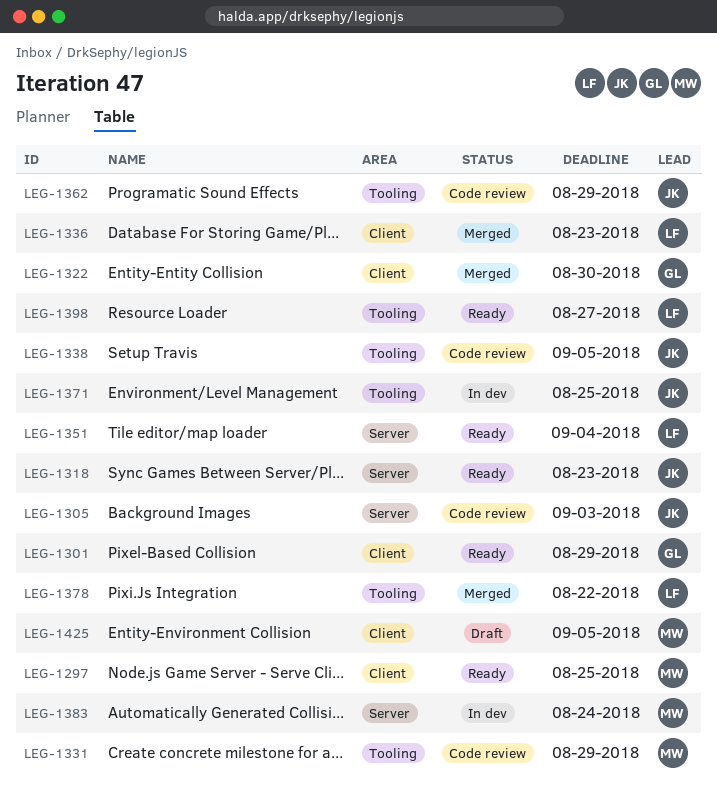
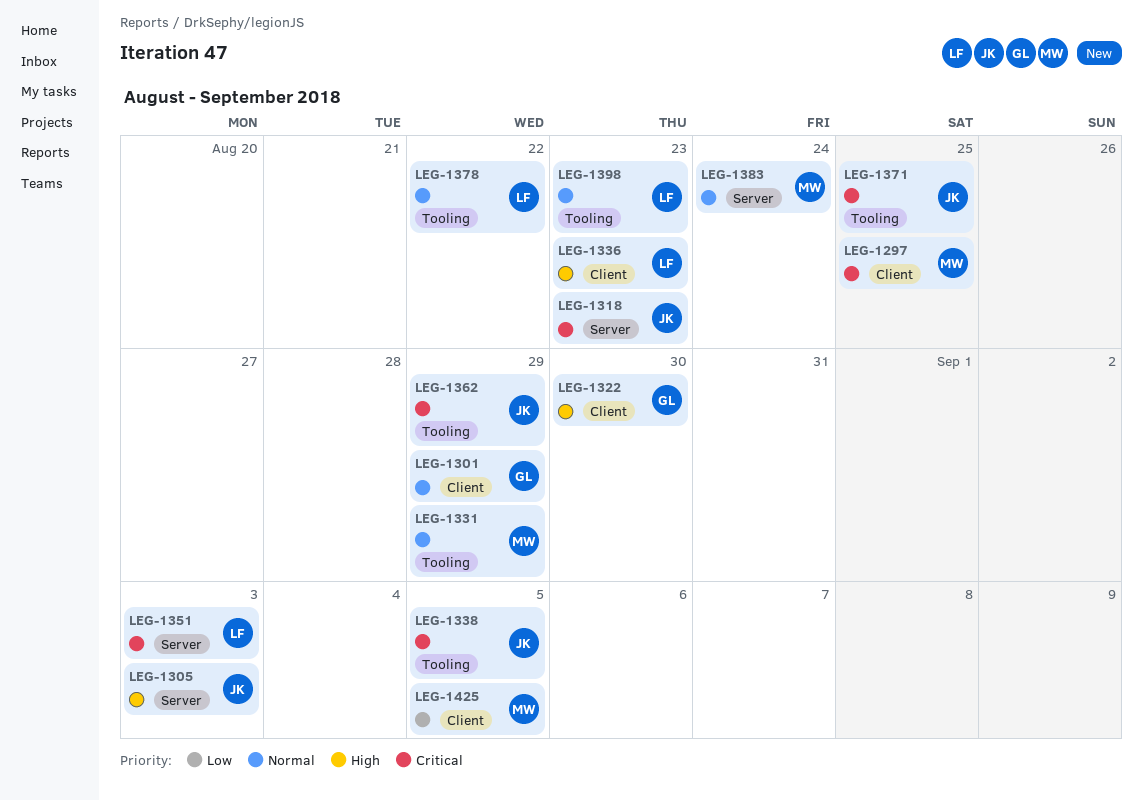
LEG-1351, due: Sep 4 -> Sep 3
LEG-1398, due: Aug 27 -> Aug 23

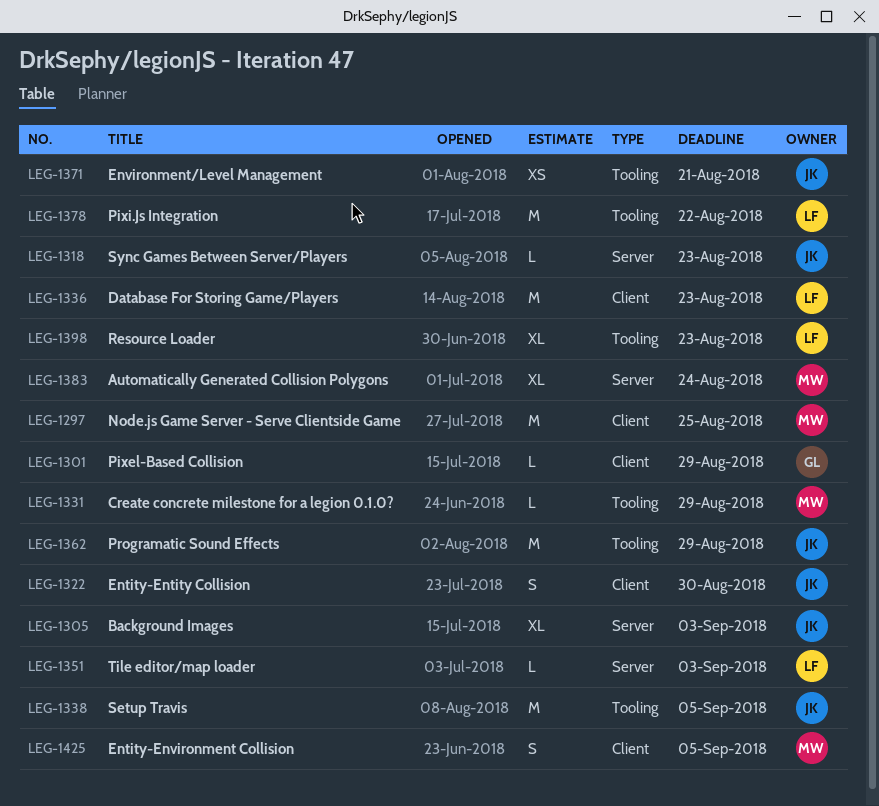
LEG-1322, owner: GL -> JK
LEG-1371, due: Aug 25 -> Aug 21

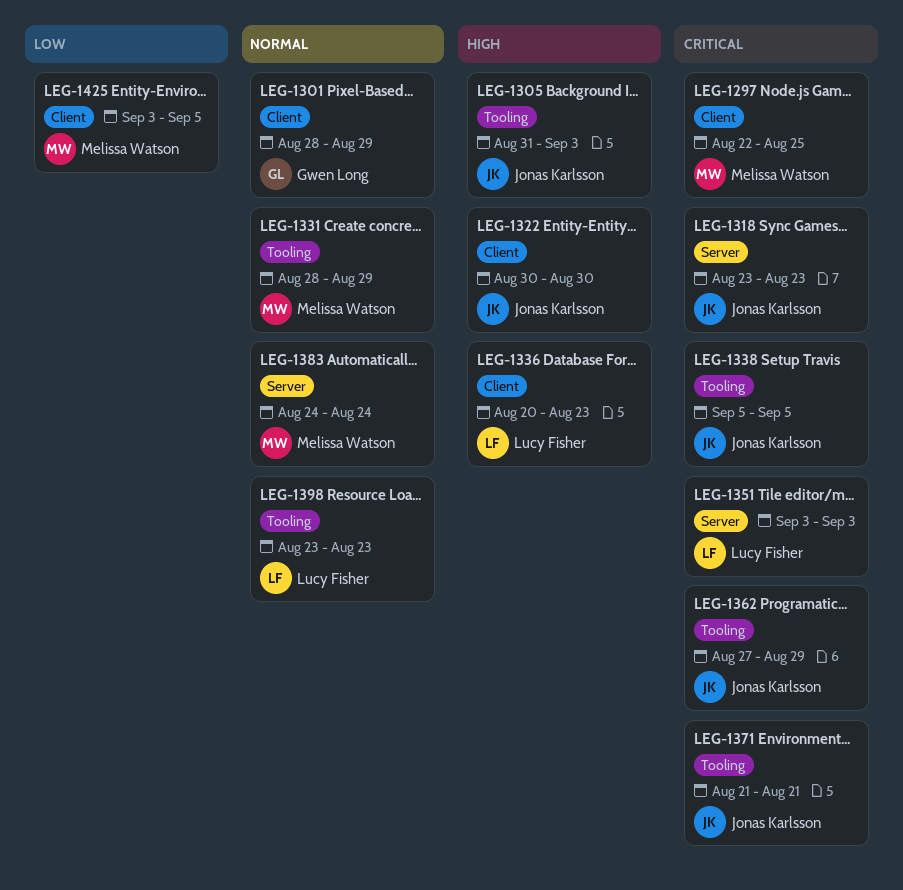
LEG-1305, label: Server -> Tooling
LEG-1378: present -> none

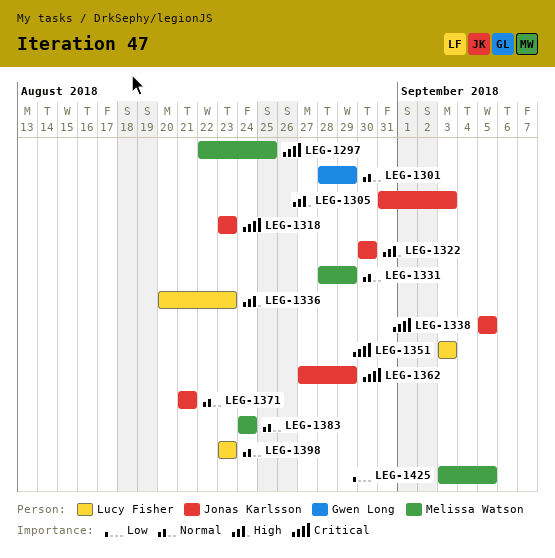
LEG-1371, priority: Critical -> Normal

